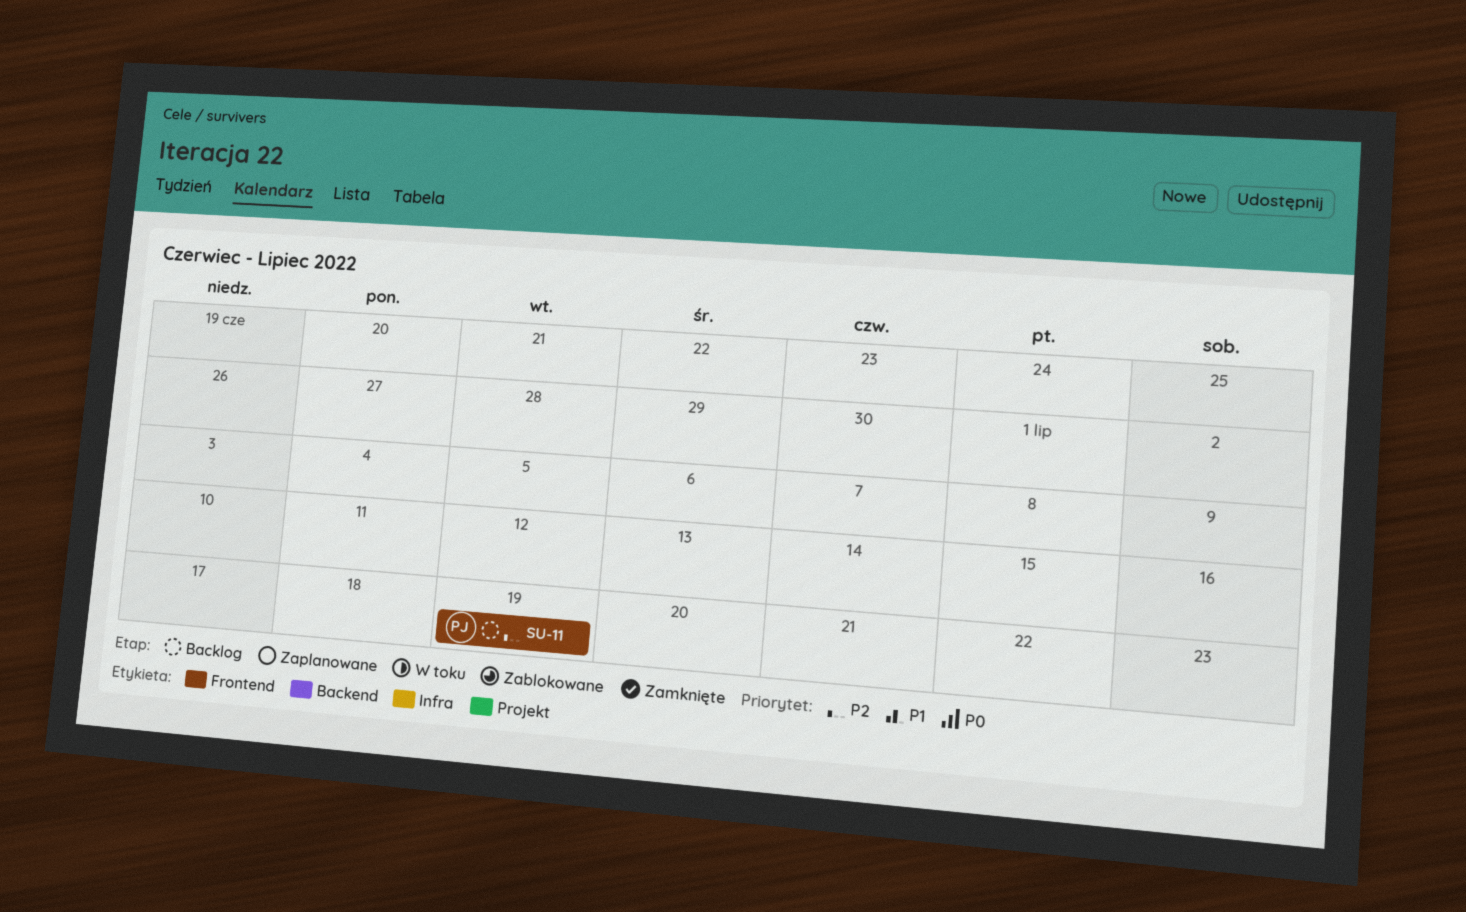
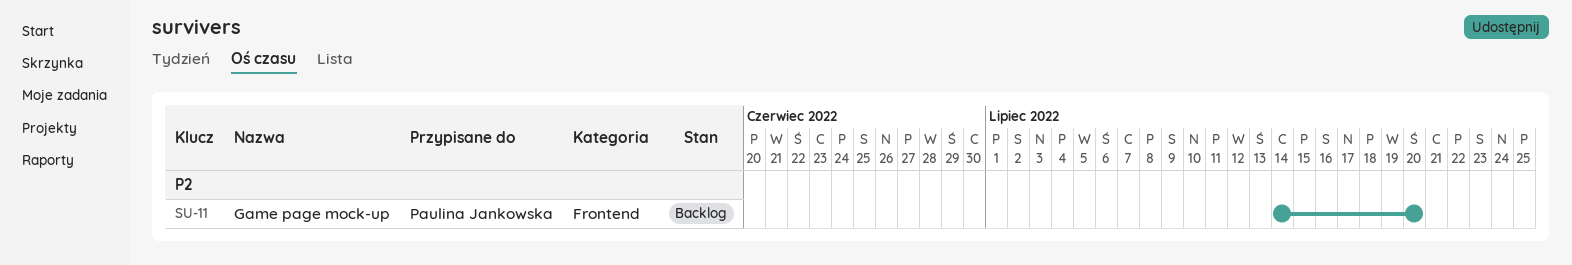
SU-11, start: Jul 19 -> Jul 14
SU-11, due: Jul 19 -> Jul 20

